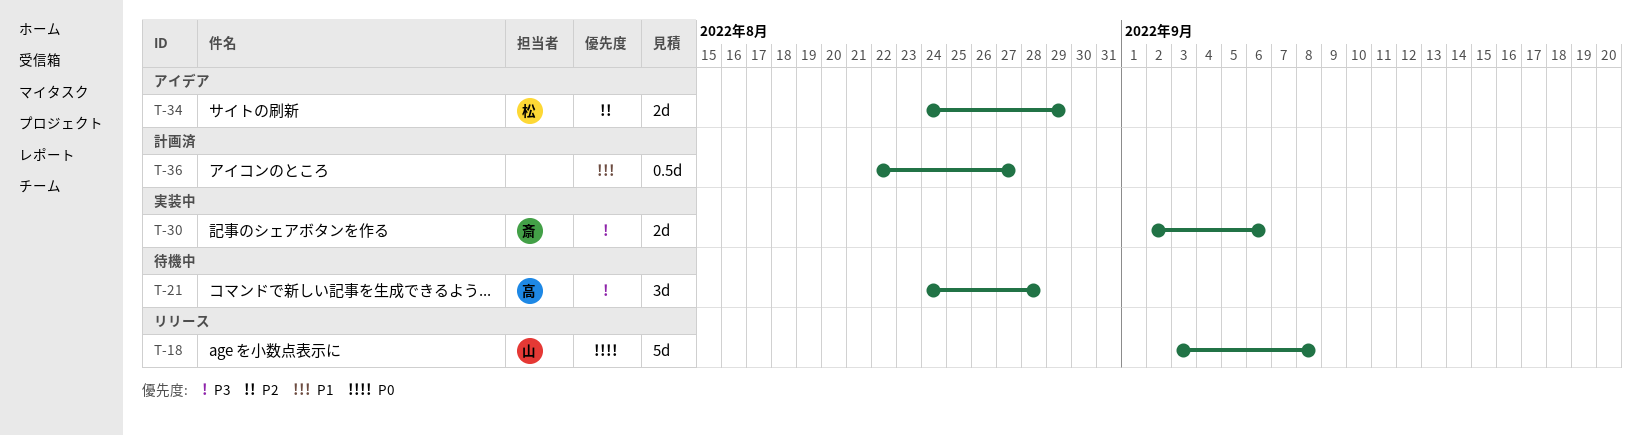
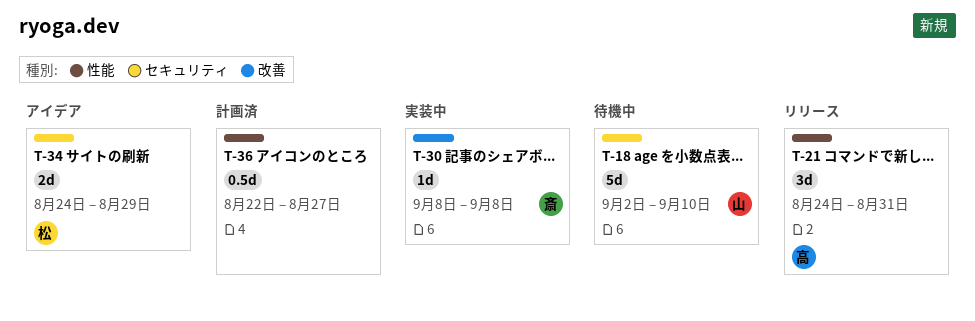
T-18, status: リリース -> 待機中
T-18, start: Sep 3 -> Sep 2
T-18, due: Sep 8 -> Sep 10
T-21, status: 待機中 -> リリース
T-21, due: Aug 28 -> Aug 31
T-30, estimate: 2d -> 1d
T-30, start: Sep 2 -> Sep 8
T-30, due: Sep 6 -> Sep 8

